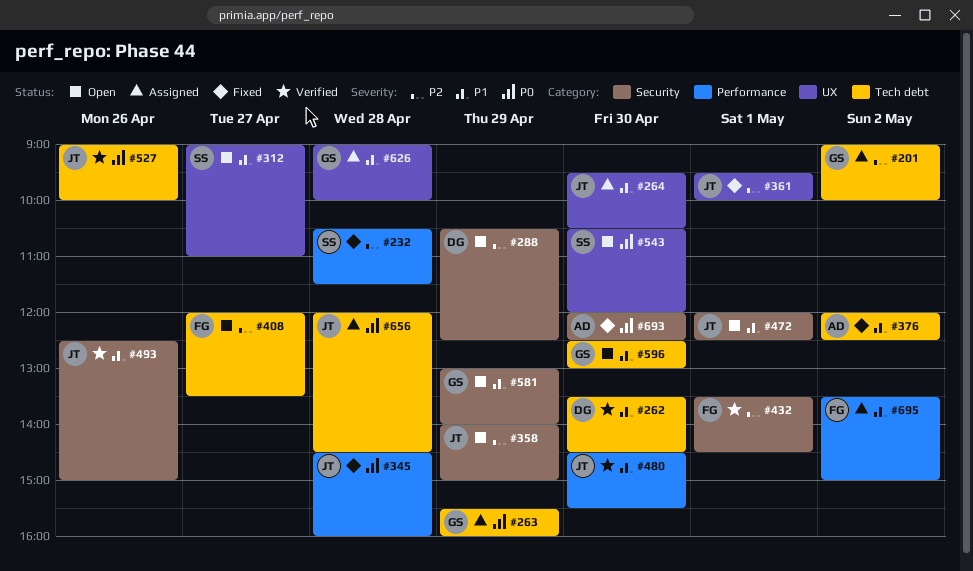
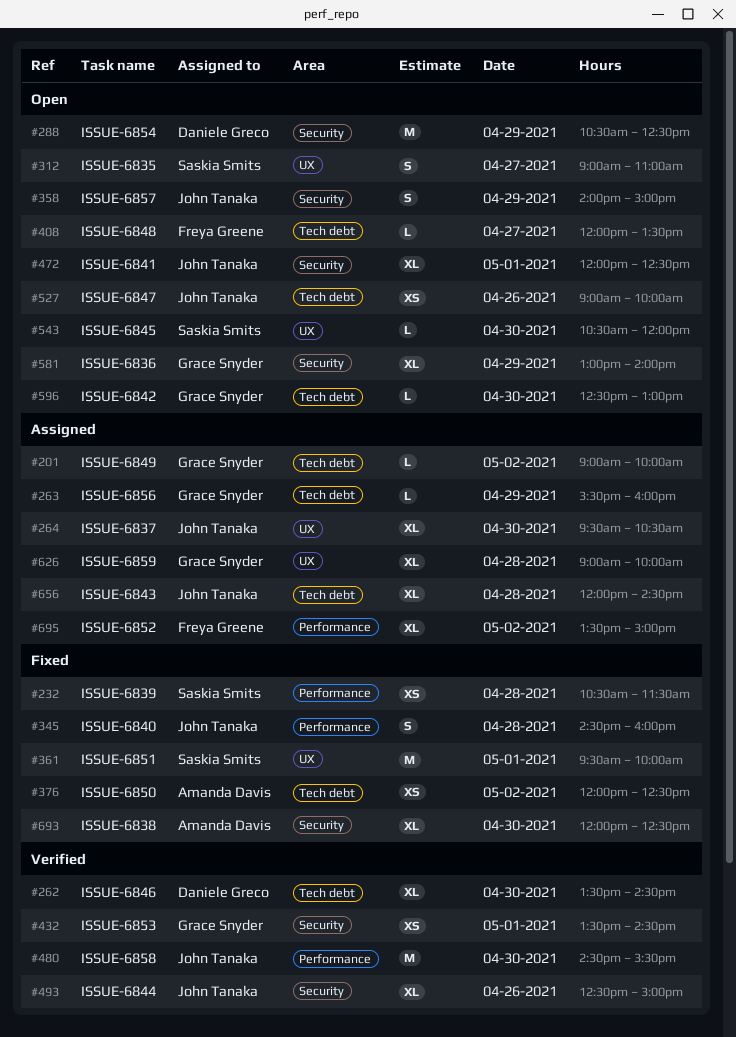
#361, owner: John Tanaka -> Saskia Smits
#432, owner: Freya Greene -> Grace Snyder
#527, status: Verified -> Open

